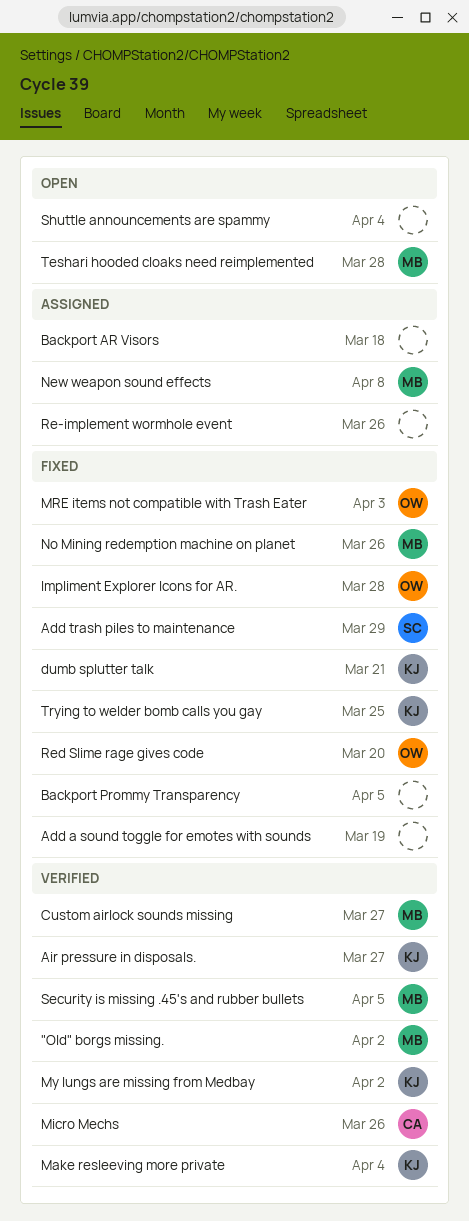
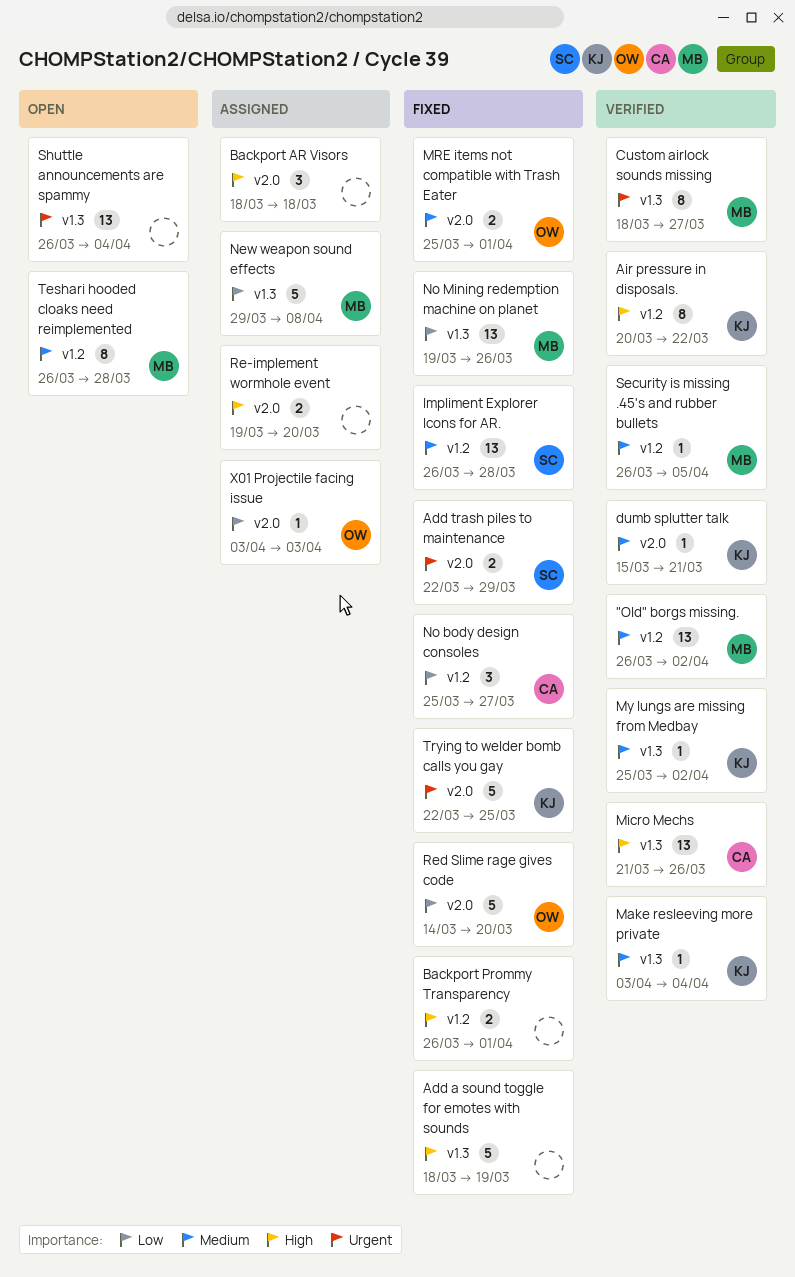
Air pressure in disposals., due: Mar 27 -> Mar 22
Backport Prommy Transparency, due: Apr 5 -> Apr 1
dumb splutter talk, status: Fixed -> Verified
Impliment Explorer Icons for AR., owner: OW -> SC
MRE items not compatible with Trash Eater, due: Apr 3 -> Apr 1
No body design consoles: none -> present
Re-implement wormhole event, due: Mar 26 -> Mar 20
X01 Projectile facing issue: none -> present

